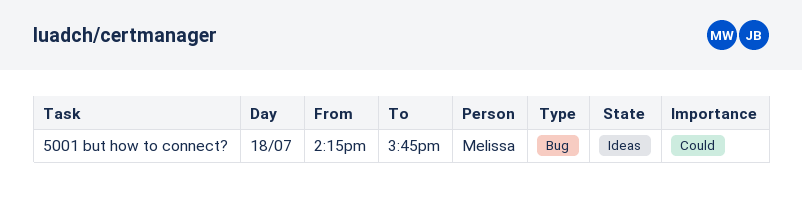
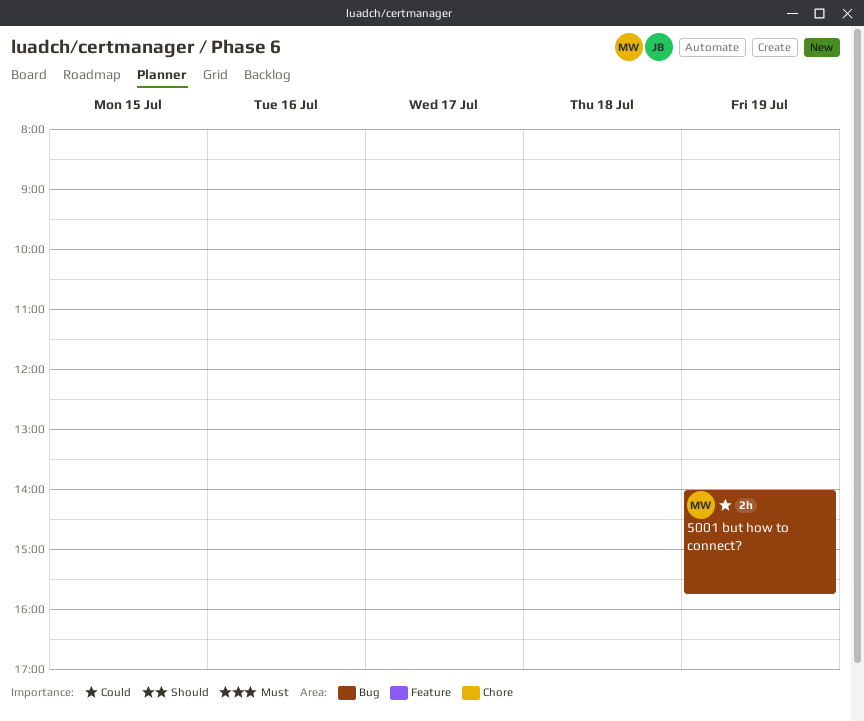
5001 but how to connect?, day: Jul 18 -> Jul 19
5001 but how to connect?, begins: 14:15 -> 14:00

